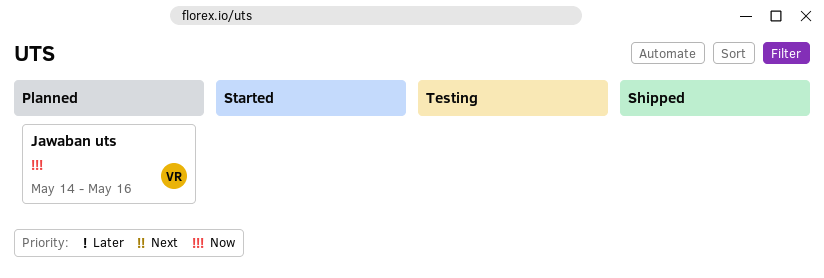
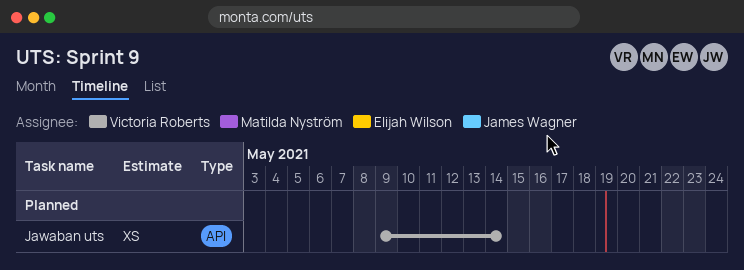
Jawaban uts, start: May 14 -> May 9
Jawaban uts, due: May 16 -> May 14

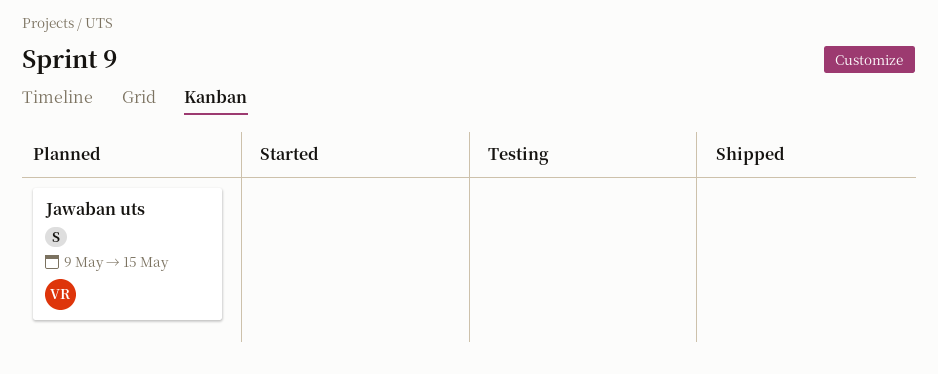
Jawaban uts, estimate: XS -> S
Jawaban uts, due: May 14 -> May 15

